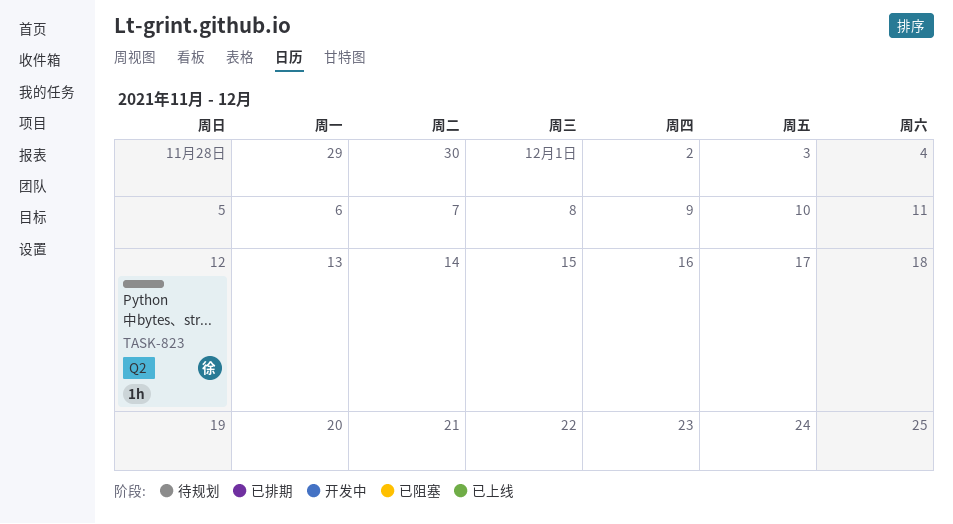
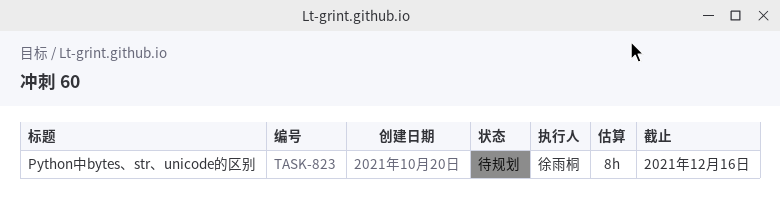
TASK-823, estimate: 1h -> 8h
TASK-823, due: Dec 12 -> Dec 16

